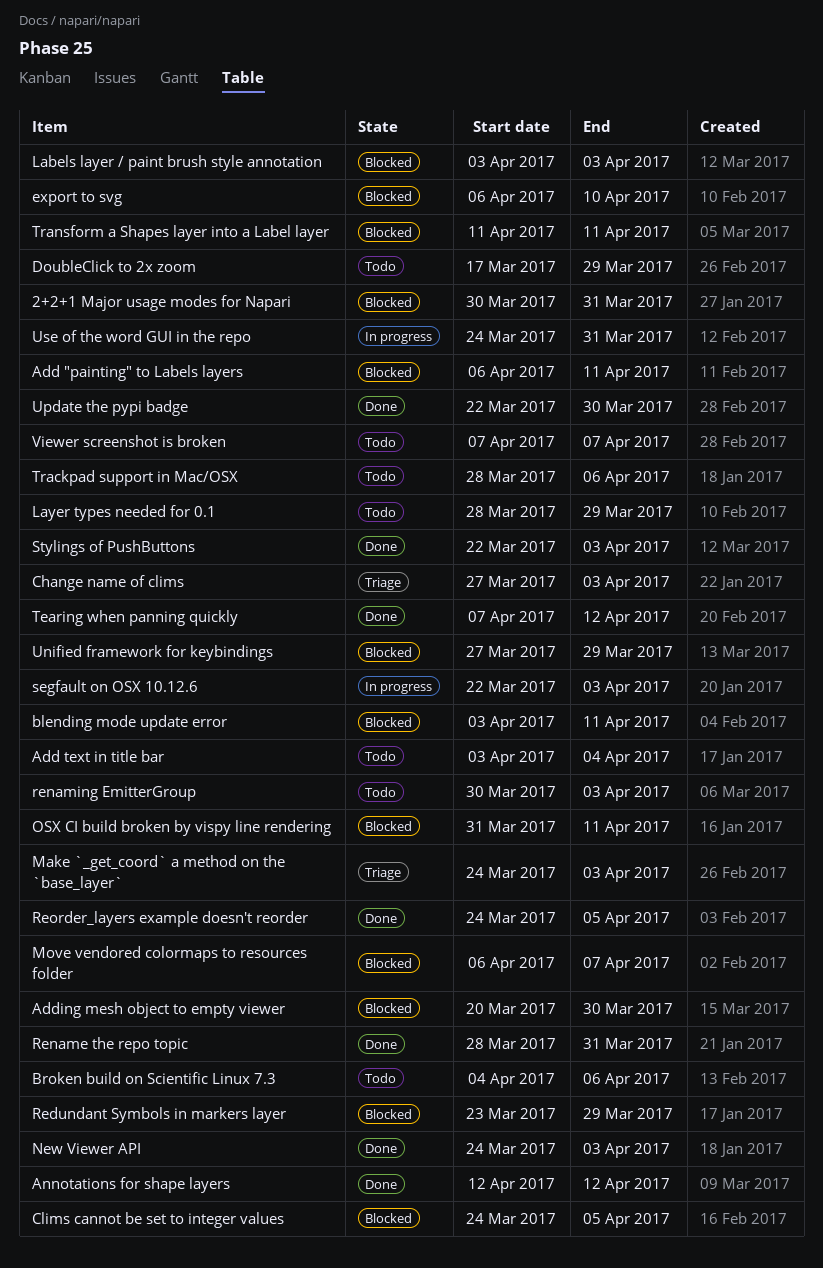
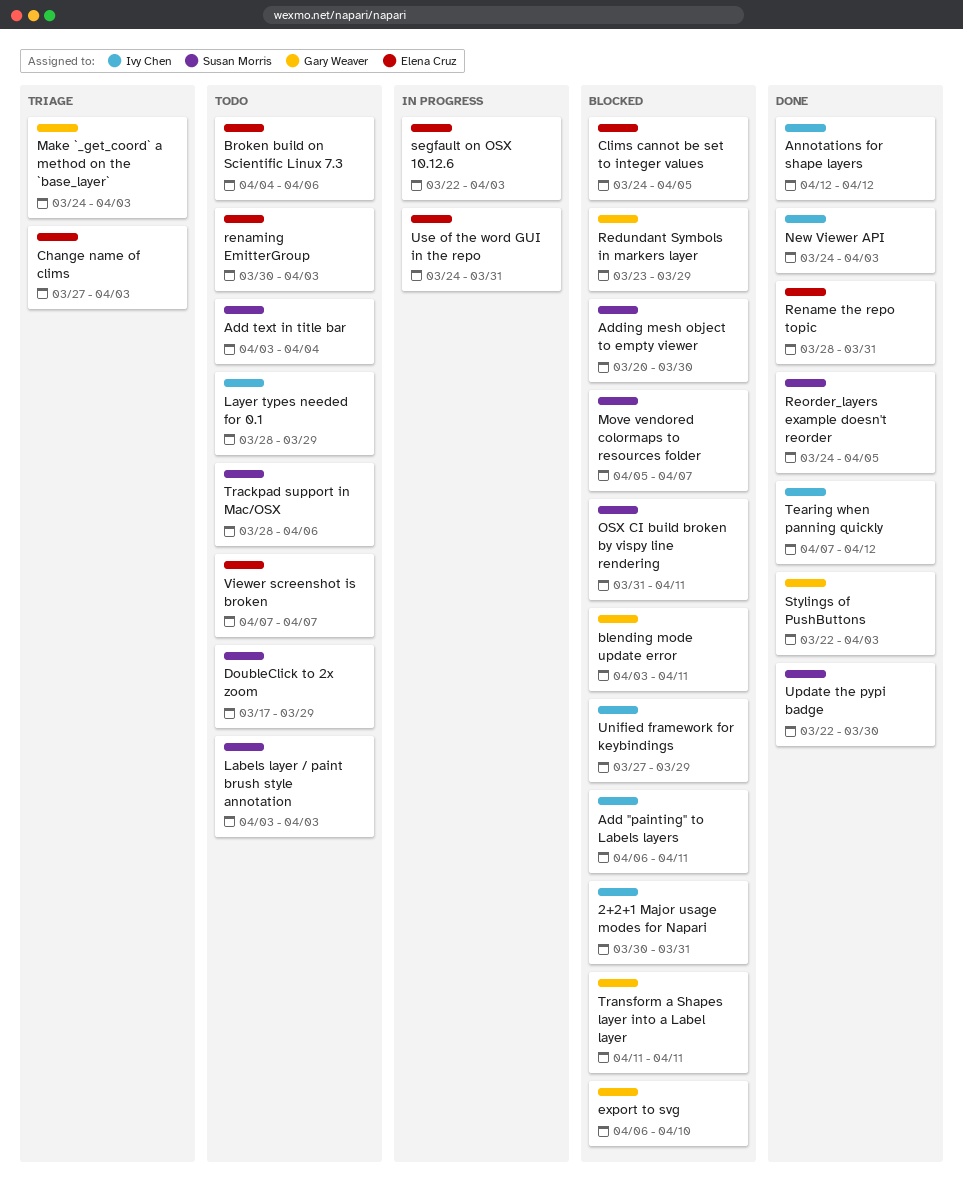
Labels layer / paint brush style annotation, status: Blocked -> Todo
Move vendored colormaps to resources folder, start: Apr 6 -> Apr 5

